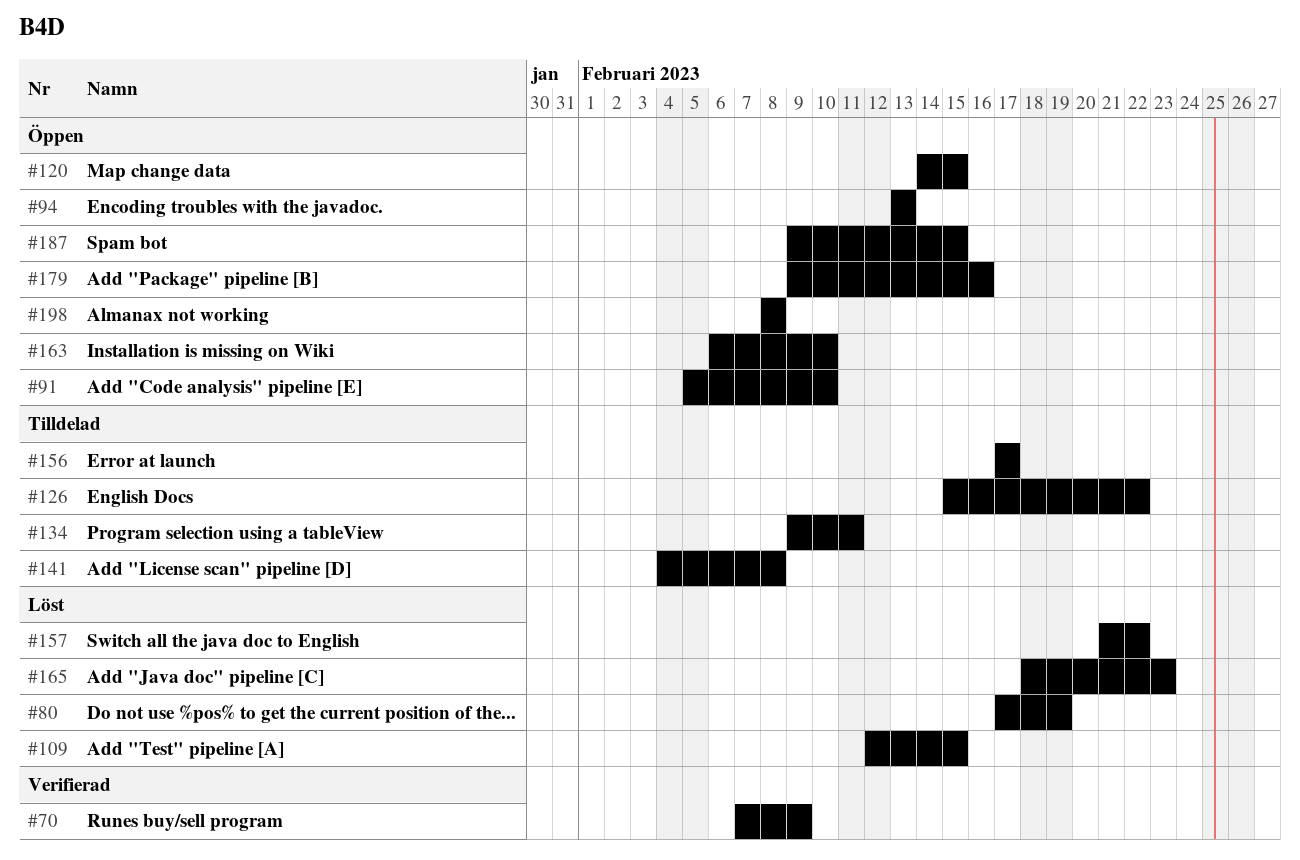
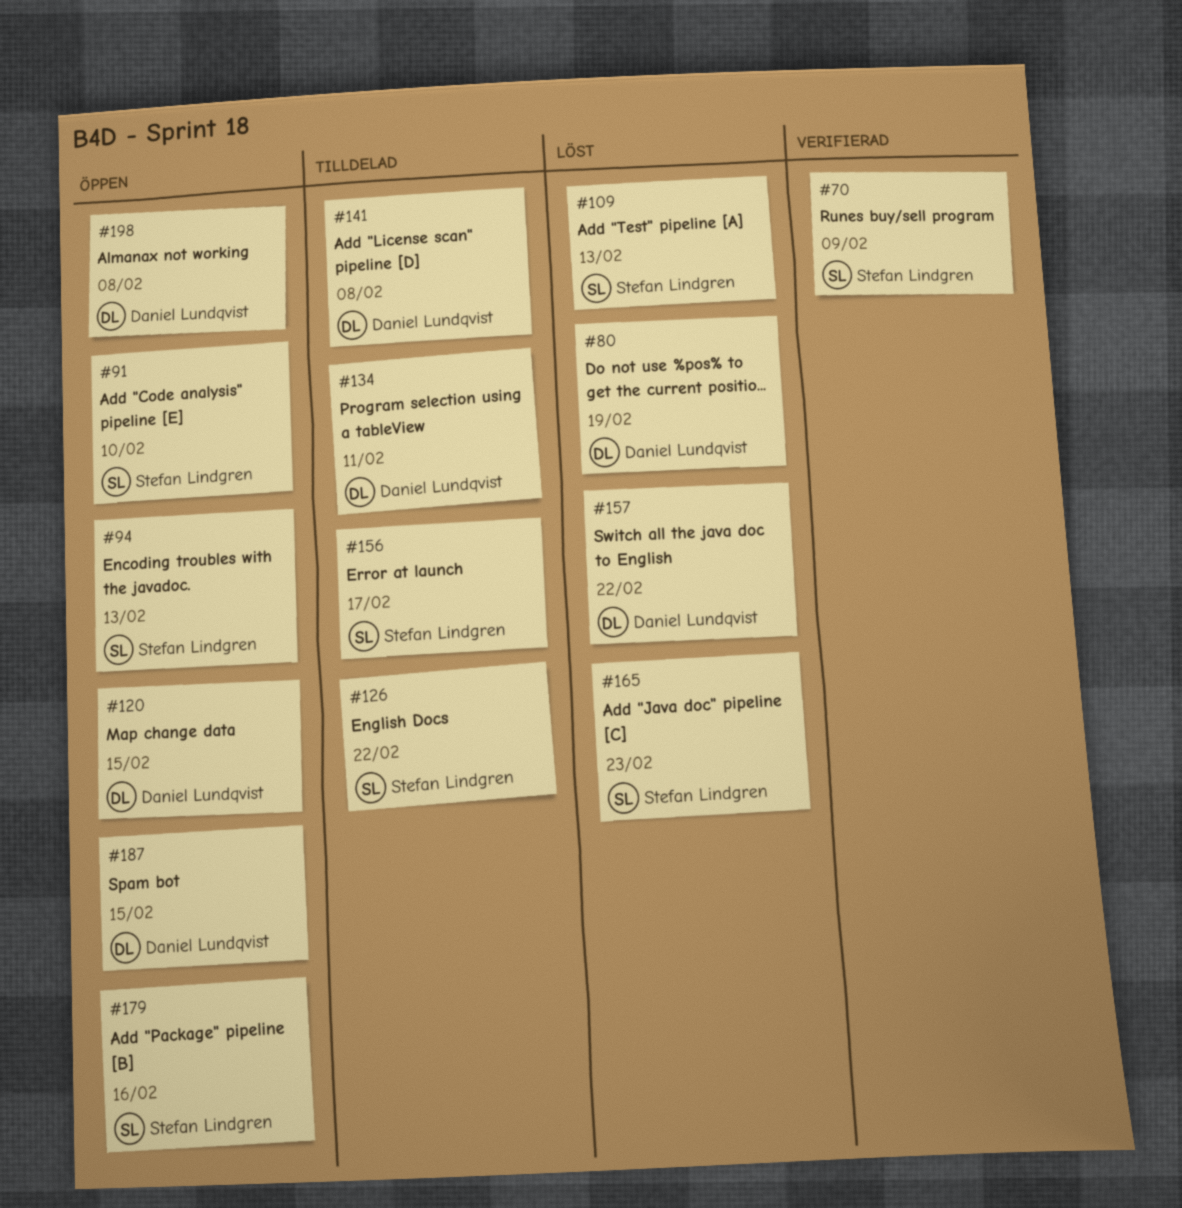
#109, due: Feb 15 -> Feb 13
#163: present -> none

